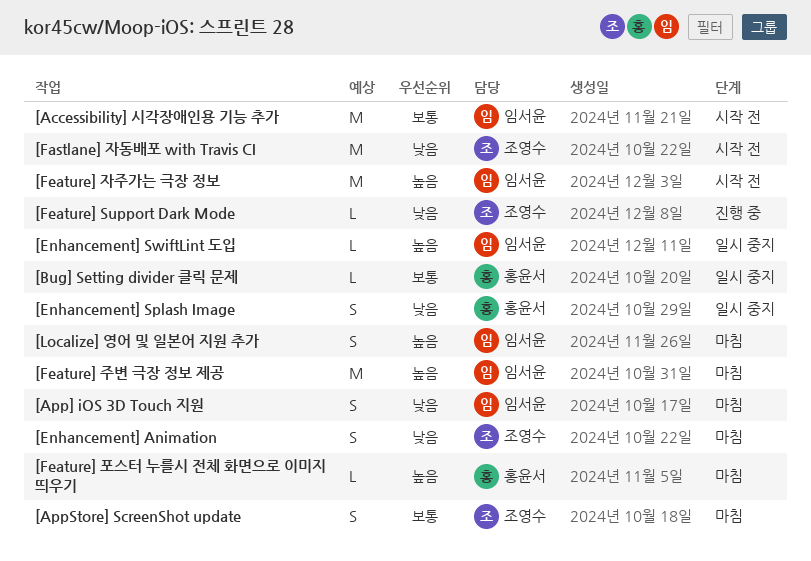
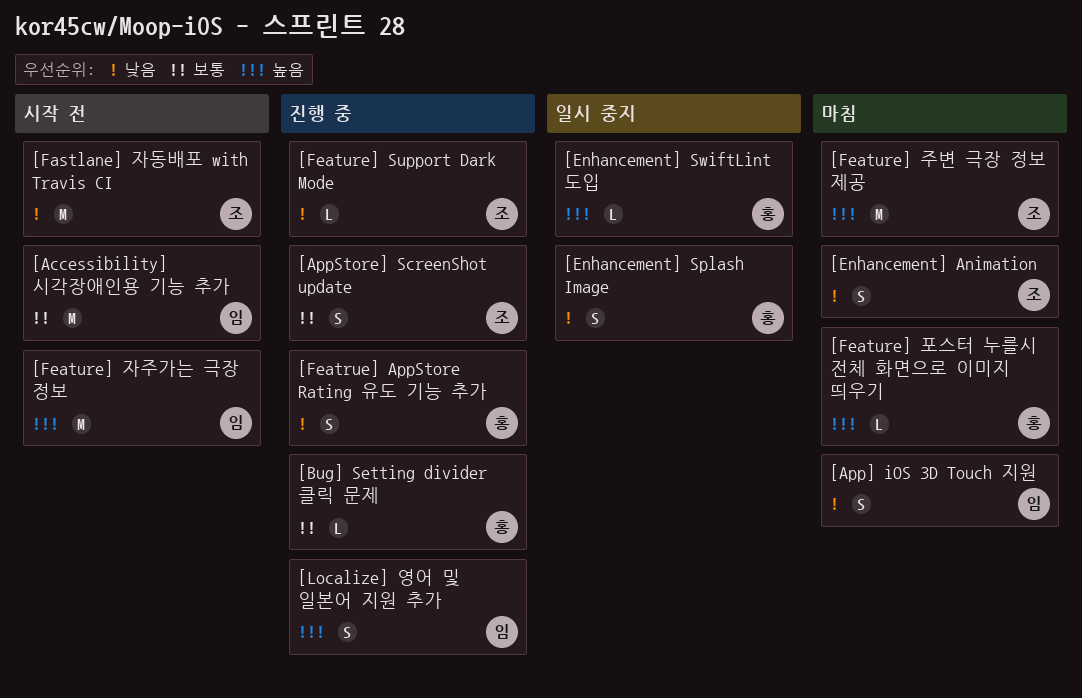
[AppStore] ScreenShot update, status: 마침 -> 진행 중
[Bug] Setting divider 클릭 문제, status: 일시 중지 -> 진행 중
[Enhancement] SwiftLint 도입, owner: 임서윤 -> 홍윤서
[Featrue] AppStore Rating 유도 기능 추가: none -> present
[Feature] 주변 극장 정보 제공, owner: 임서윤 -> 조영수
[Localize] 영어 및 일본어 지원 추가, status: 마침 -> 진행 중

